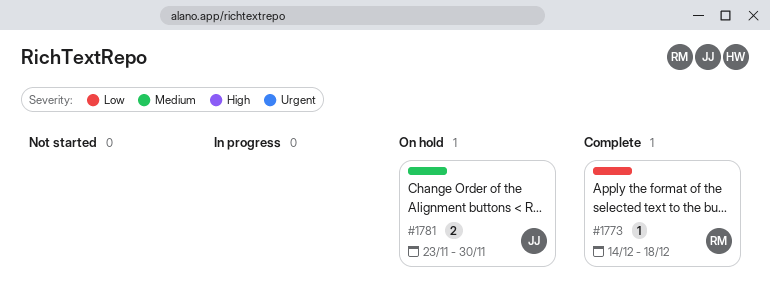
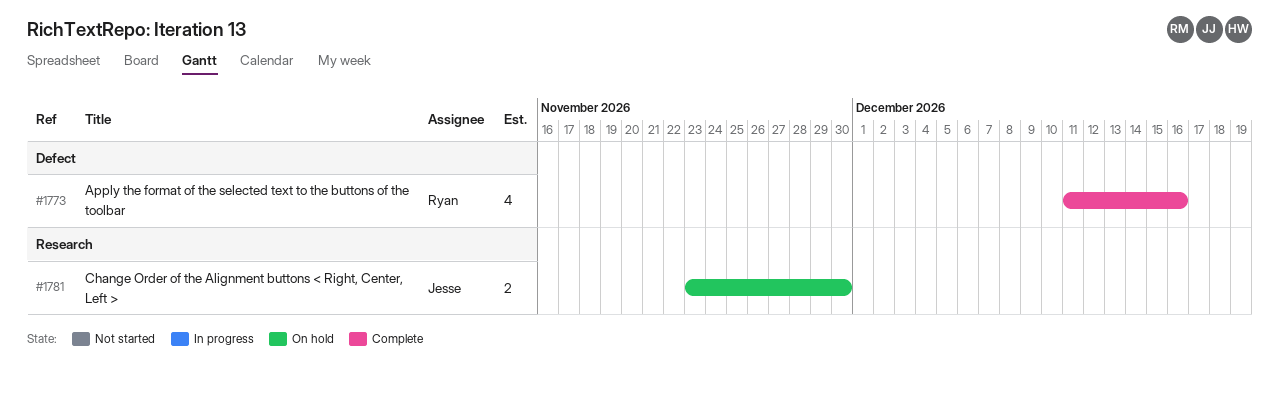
#1773, estimate: 1 -> 4
#1773, start: Dec 14 -> Dec 11
#1773, due: Dec 18 -> Dec 16

